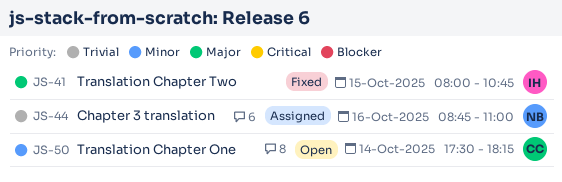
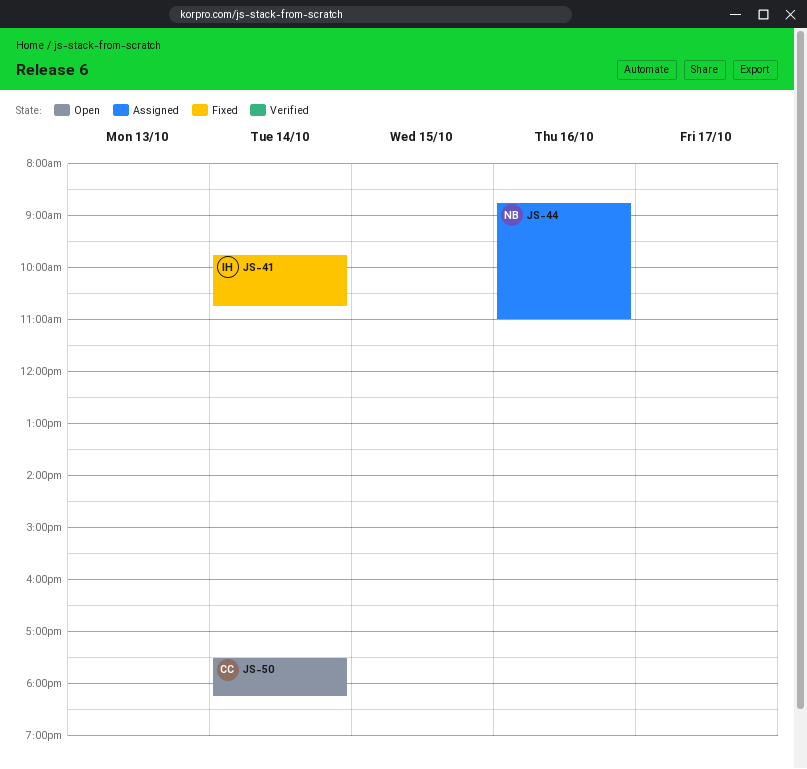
JS-41, day: Oct 15 -> Oct 14
JS-41, begins: 08:00 -> 09:45

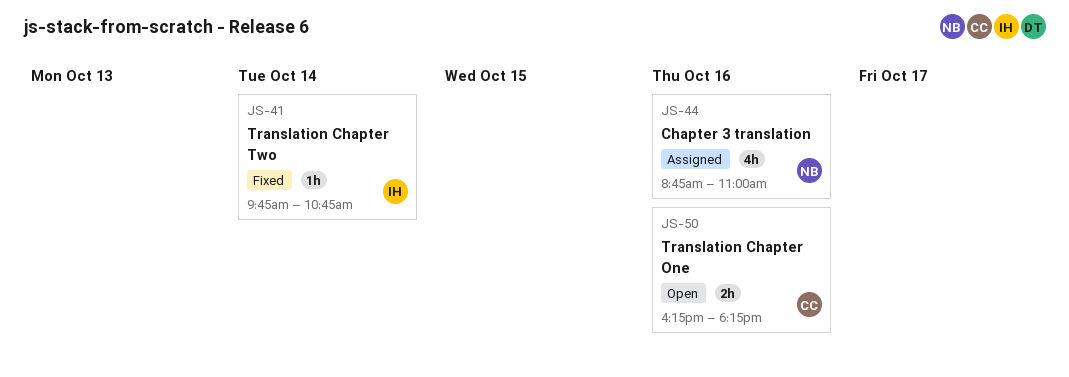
JS-50, day: Oct 14 -> Oct 16
JS-50, begins: 17:30 -> 16:15

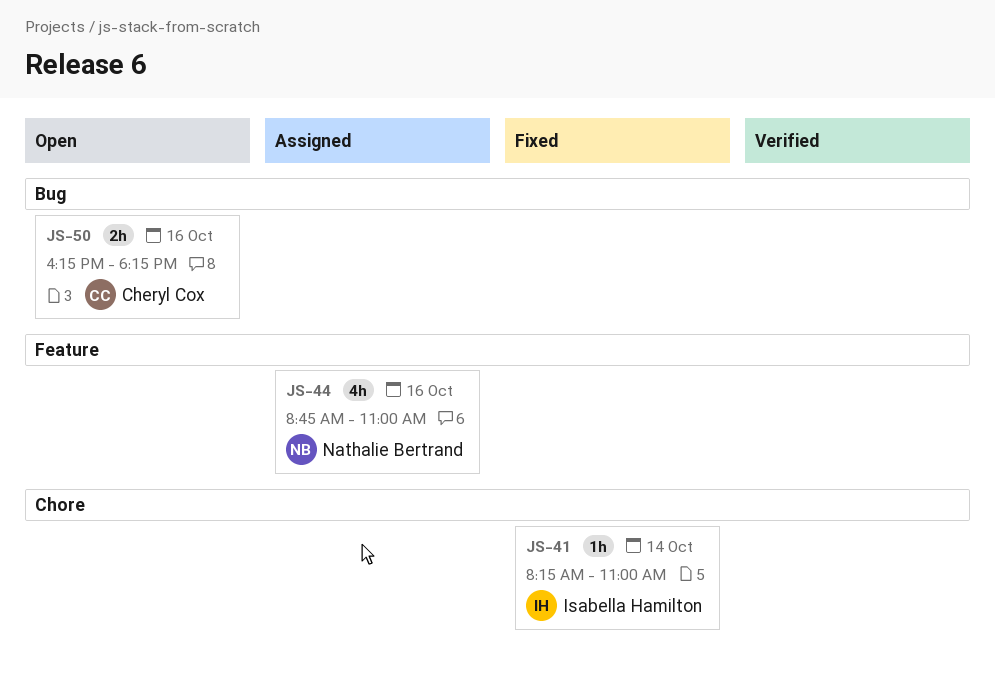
JS-41, begins: 09:45 -> 08:15
JS-41, ends: 10:45 -> 11:00

